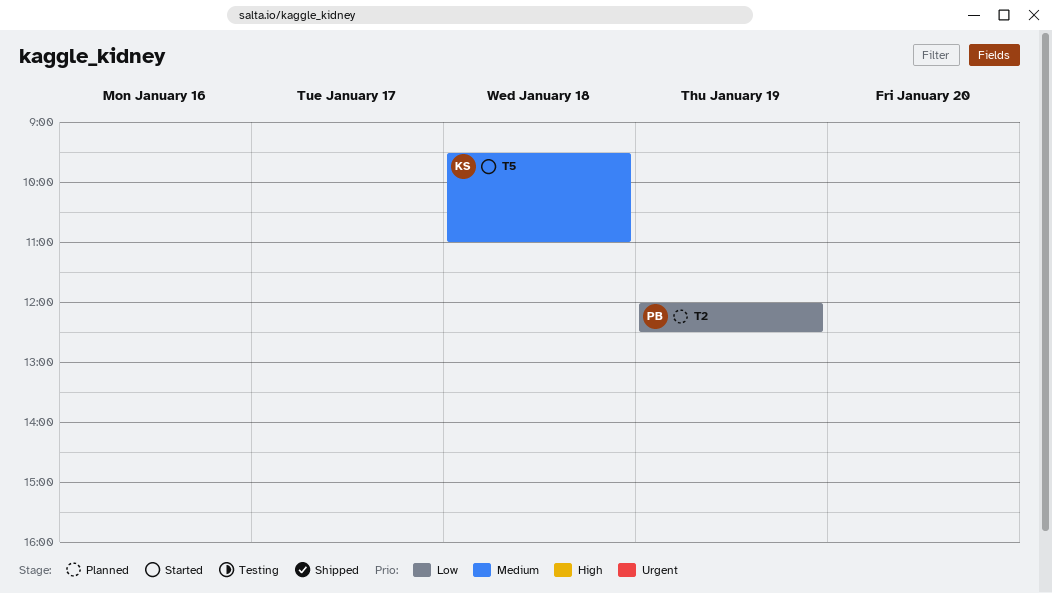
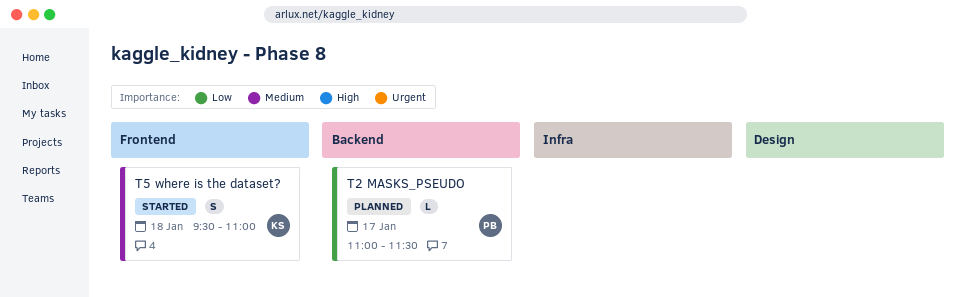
T2, day: Jan 19 -> Jan 17
T2, begins: 12:00 -> 11:00
T2, ends: 12:30 -> 11:30

